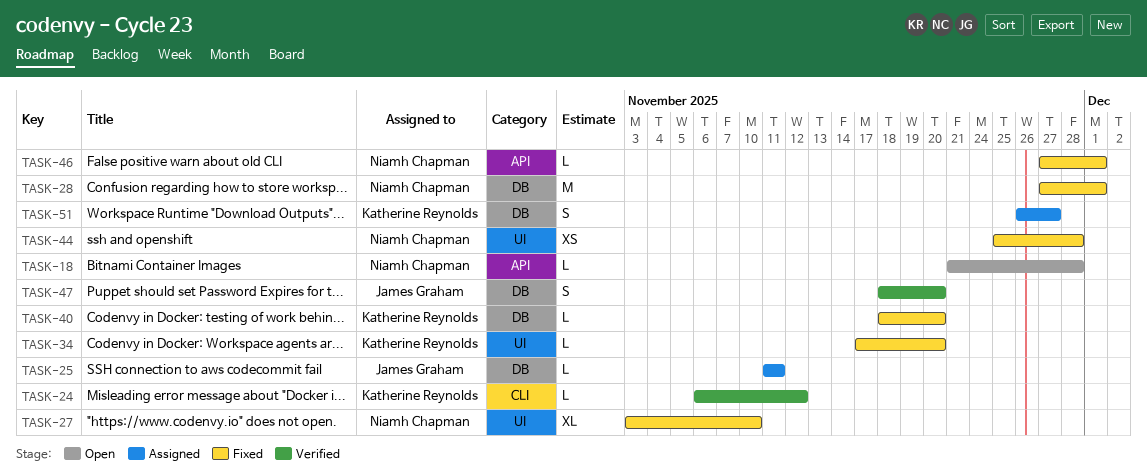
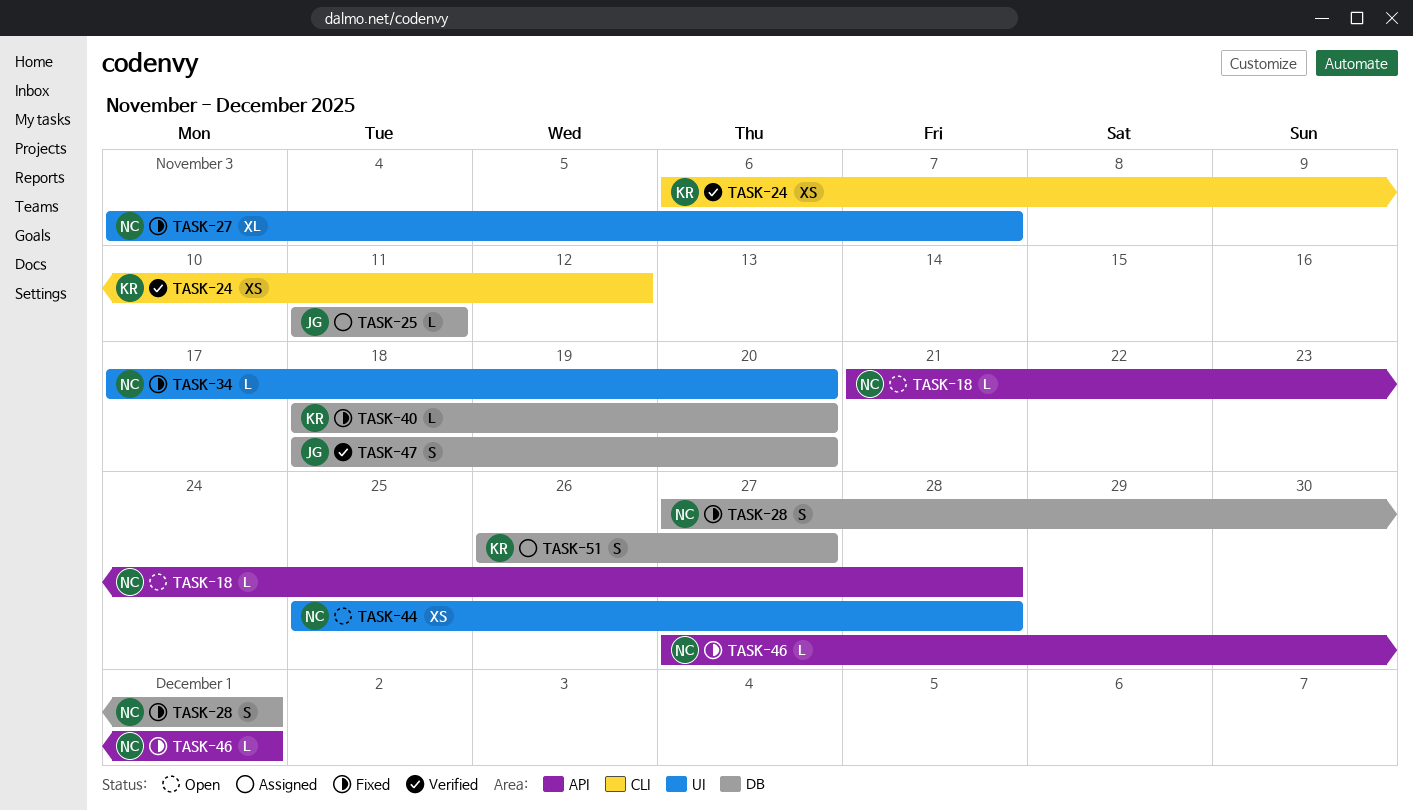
TASK-24, estimate: L -> XS
TASK-27, due: Nov 10 -> Nov 7
TASK-28, estimate: M -> S
TASK-34, owner: Katherine Reynolds -> Niamh Chapman
TASK-44, status: Fixed -> Open

